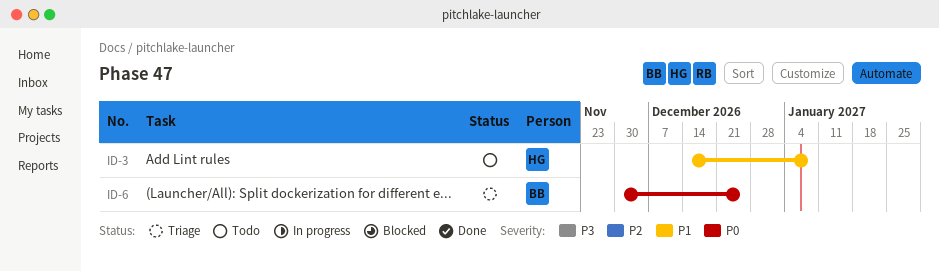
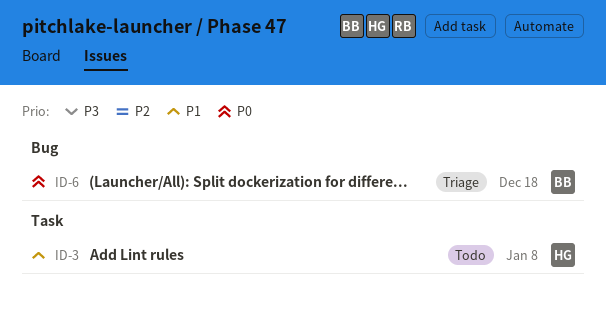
ID-6, due: Dec 25 -> Dec 18

